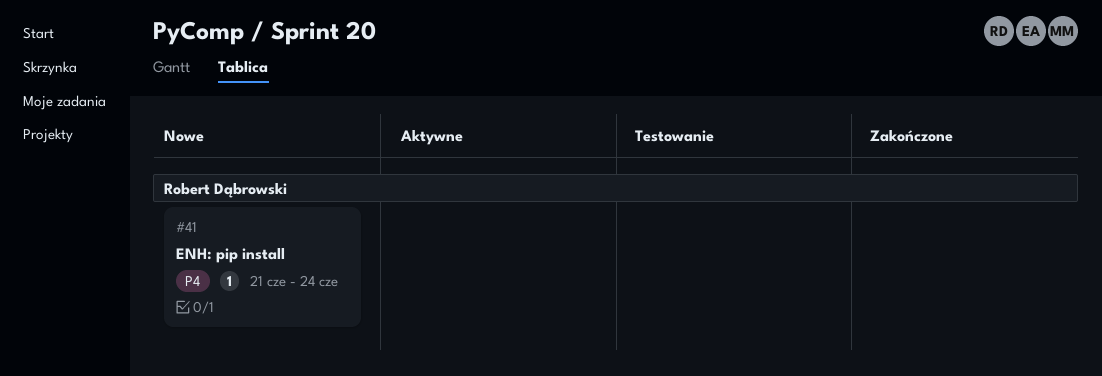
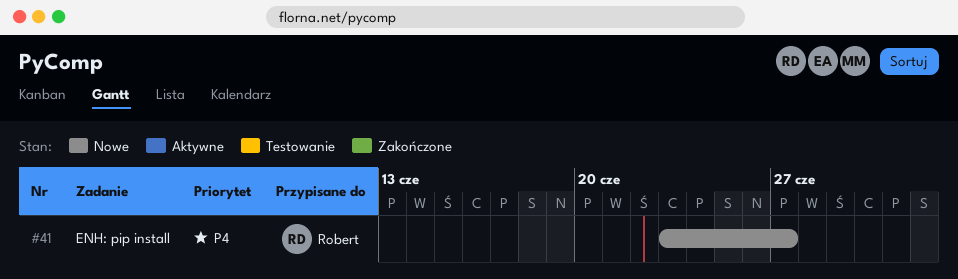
#41, start: Jun 21 -> Jun 23
#41, due: Jun 24 -> Jun 27

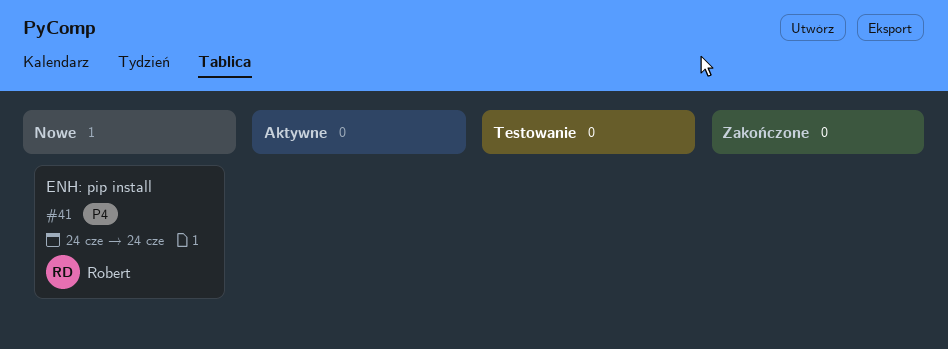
#41, start: Jun 23 -> Jun 24
#41, due: Jun 27 -> Jun 24

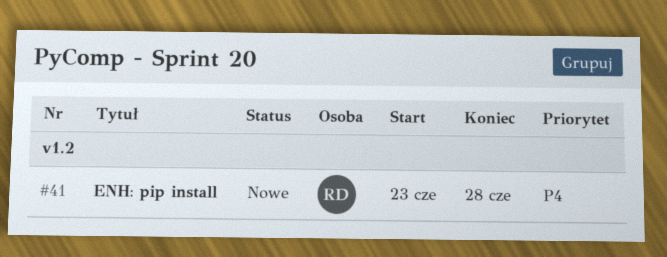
#41, start: Jun 24 -> Jun 23
#41, due: Jun 24 -> Jun 28

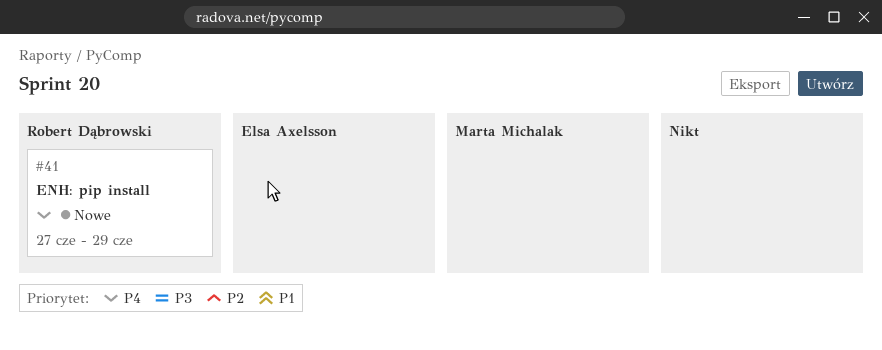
#41, start: Jun 23 -> Jun 27
#41, due: Jun 28 -> Jun 29

